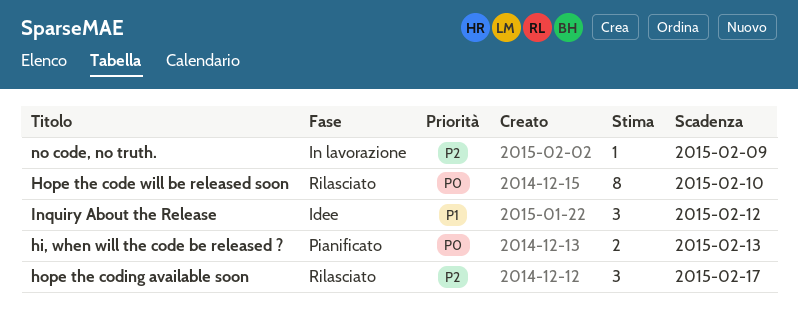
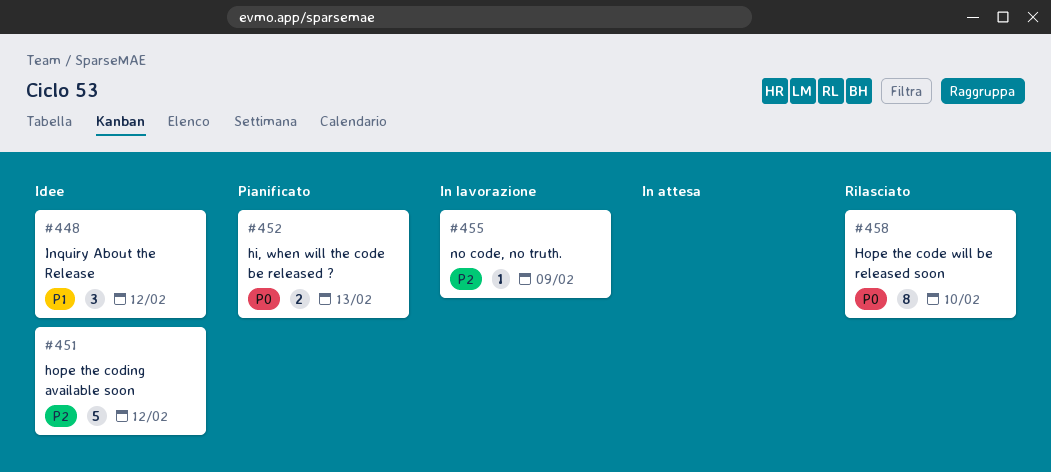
hope the coding available soon, status: Rilasciato -> Idee
hope the coding available soon, estimate: 3 -> 5
hope the coding available soon, due: Feb 17 -> Feb 12

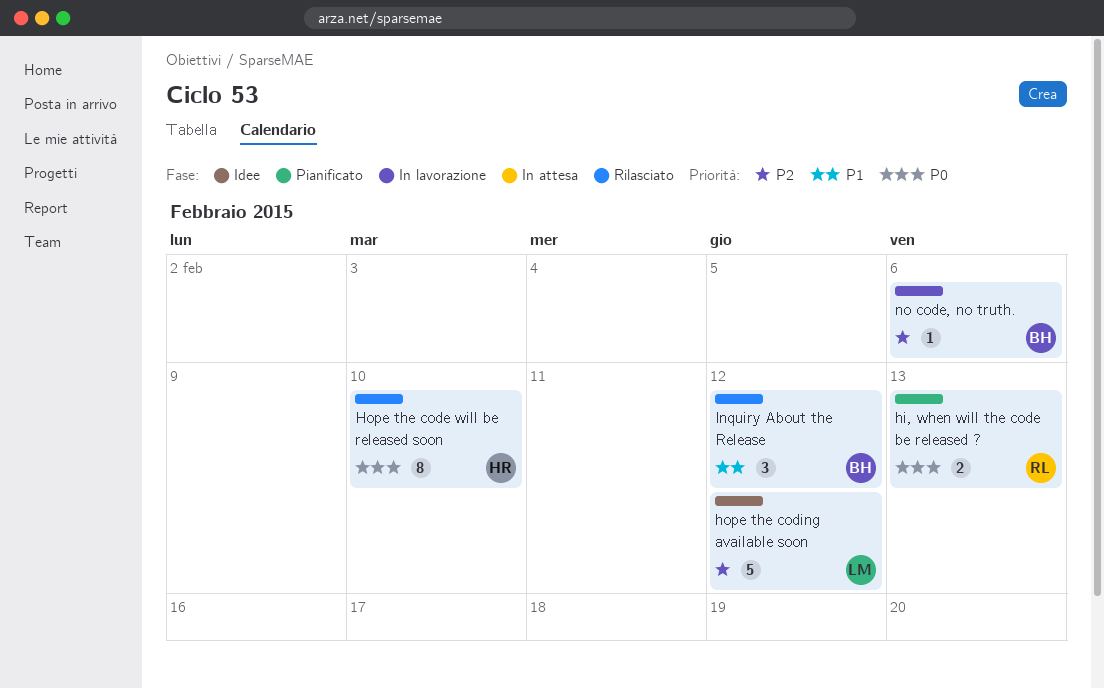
Inquiry About the Release, status: Idee -> Rilasciato
no code, no truth., due: Feb 9 -> Feb 6

